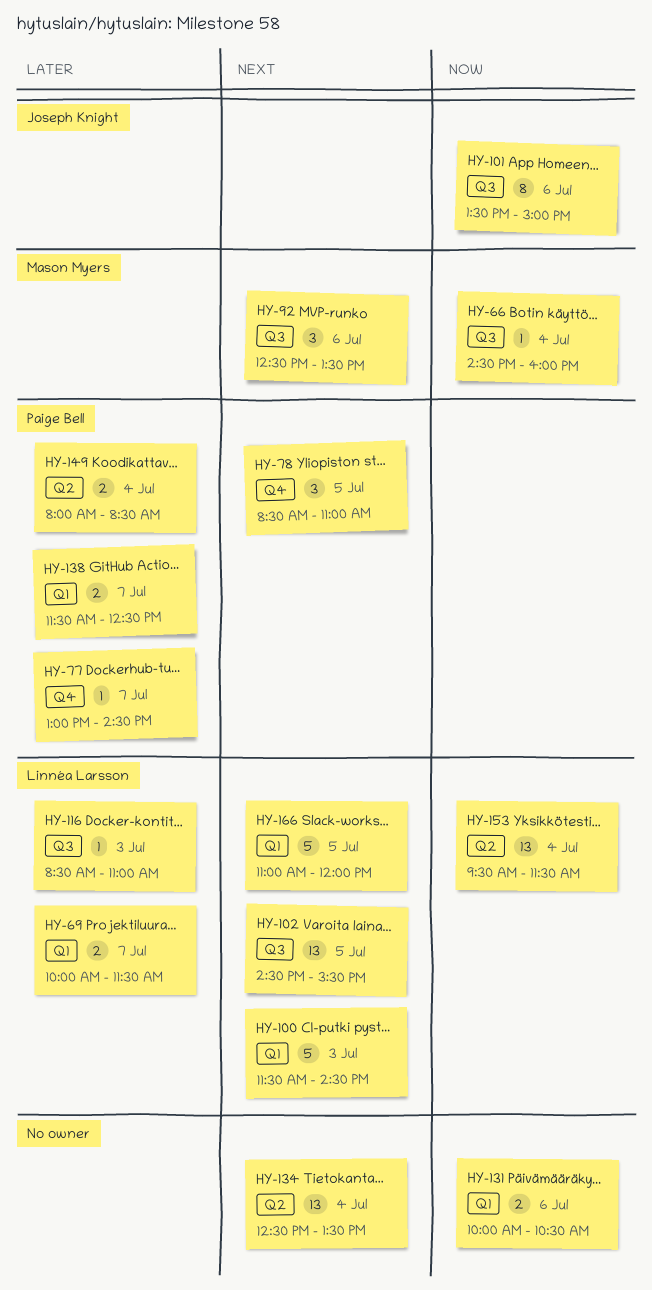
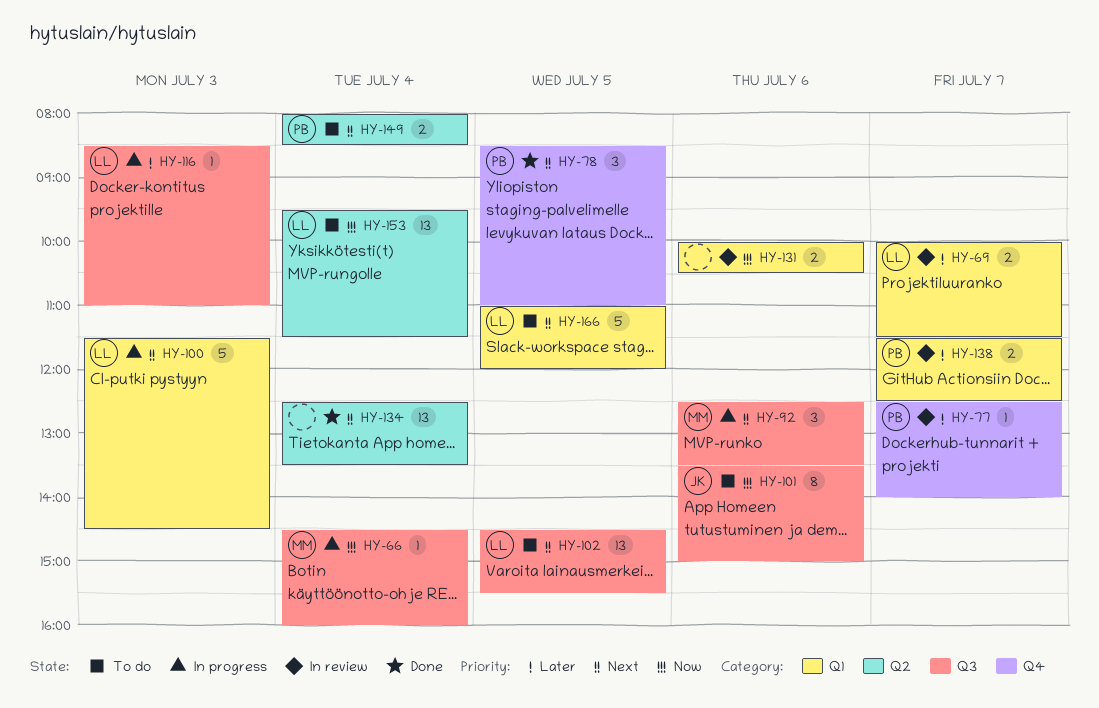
HY-77, begins: 13:00 -> 12:30
HY-77, ends: 14:30 -> 14:00
HY-149, priority: Later -> Next

